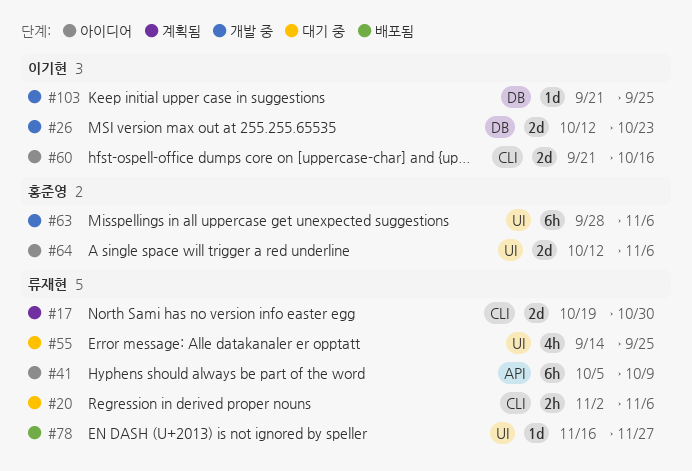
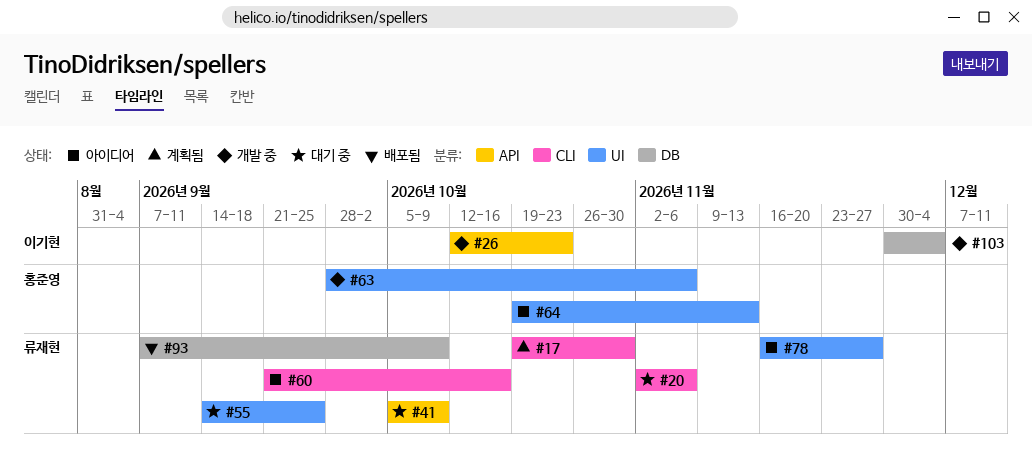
#26, label: DB -> API
#41, status: 아이디어 -> 대기 중
#60, owner: 이기현 -> 류재현
#64, start: Oct 12 -> Oct 19
#64, due: Nov 6 -> Nov 13
#78, status: 배포됨 -> 아이디어
#93: none -> present
#103, start: Sep 21 -> Nov 30
#103, due: Sep 25 -> Dec 4

